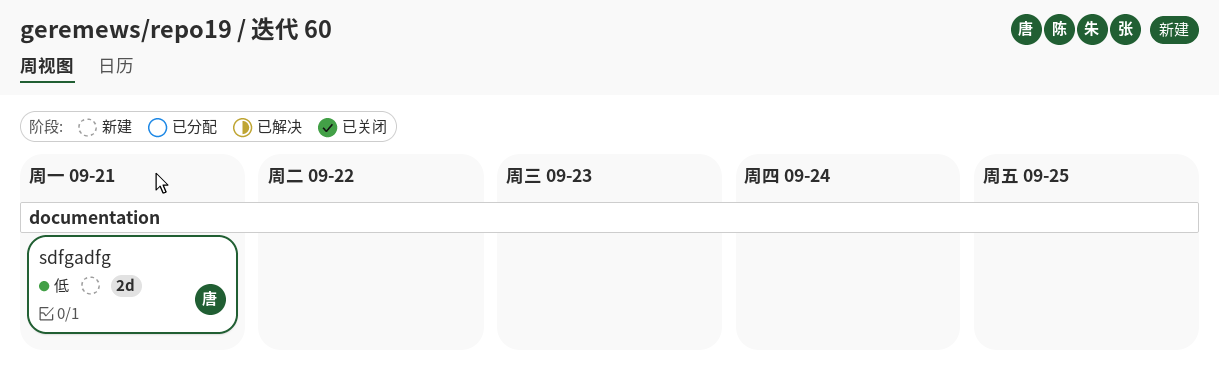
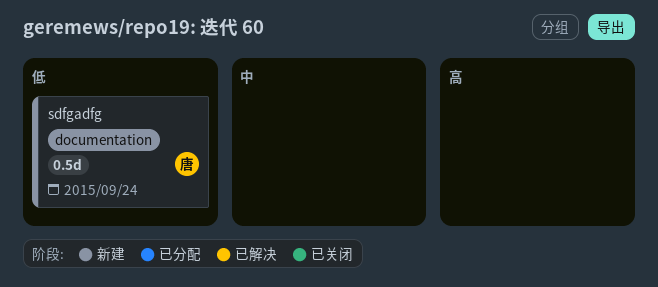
sdfgadfg, estimate: 2d -> 0.5d
sdfgadfg, due: Sep 21 -> Sep 24

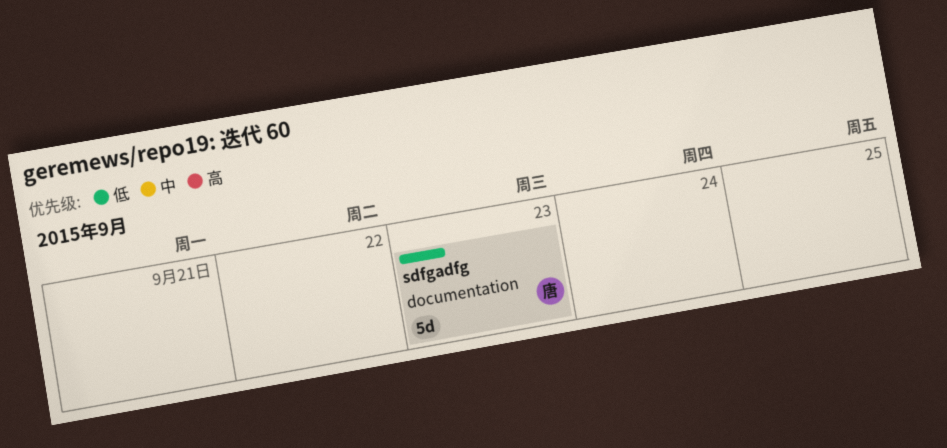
sdfgadfg, estimate: 0.5d -> 5d
sdfgadfg, due: Sep 24 -> Sep 23

